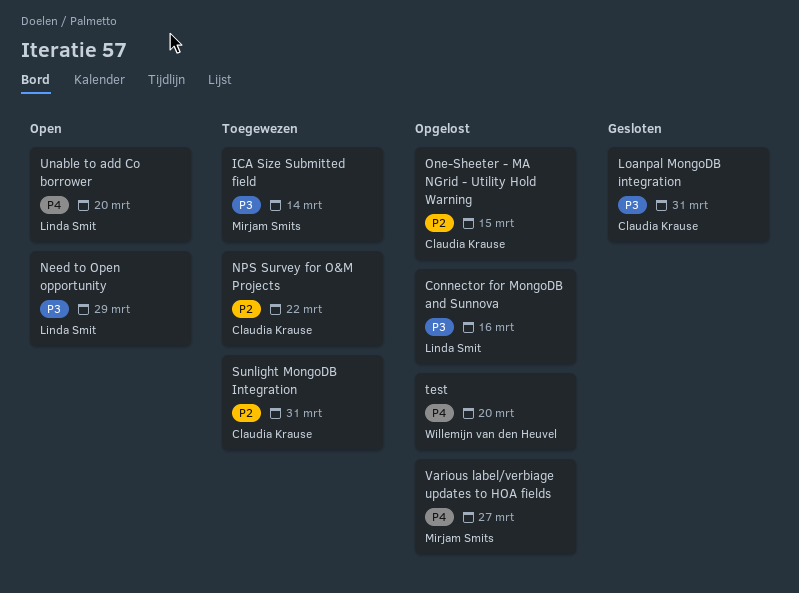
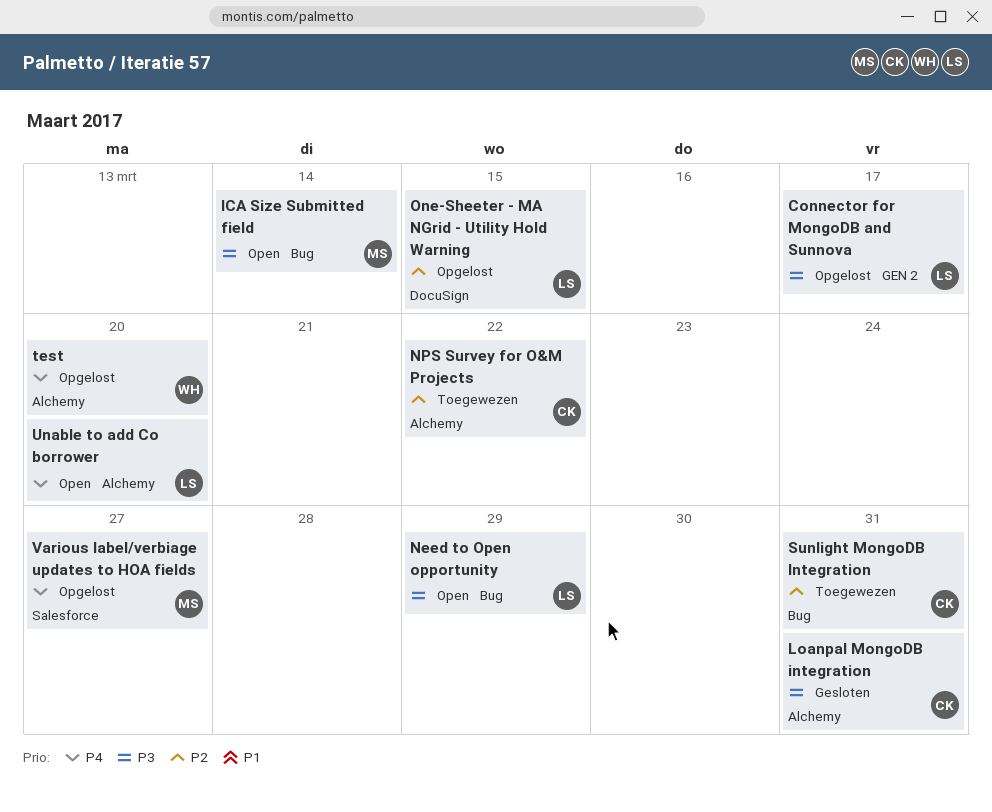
Connector for MongoDB and Sunnova, due: Mar 16 -> Mar 17
ICA Size Submitted field, status: Toegewezen -> Open
One-Sheeter - MA NGrid - Utility Hold Warning, owner: Claudia Krause -> Linda Smit

